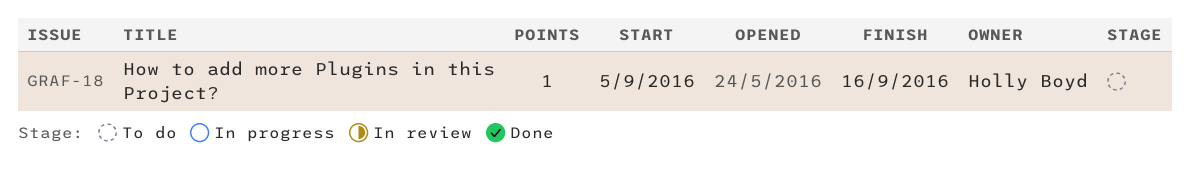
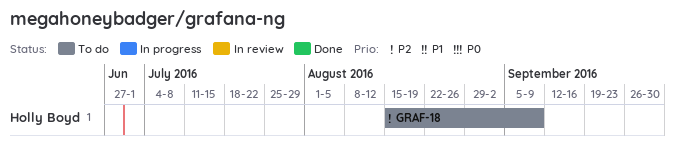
GRAF-18, start: Sep 5 -> Aug 15
GRAF-18, due: Sep 16 -> Sep 9

